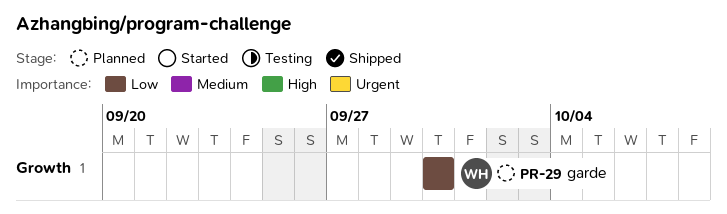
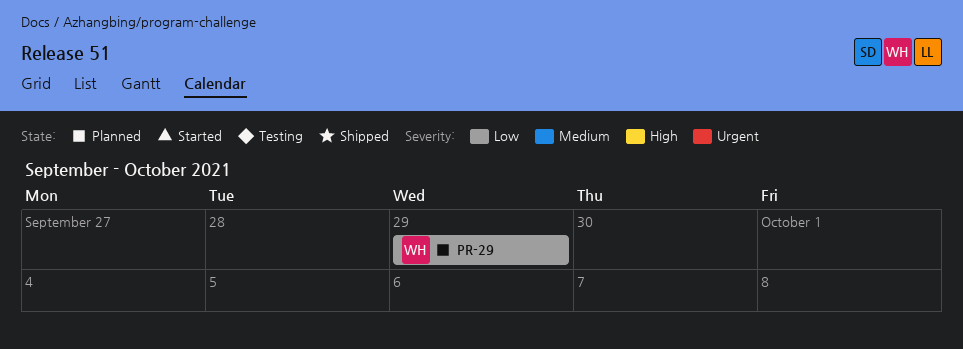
PR-29, start: Sep 30 -> Sep 29
PR-29, due: Sep 30 -> Sep 29

